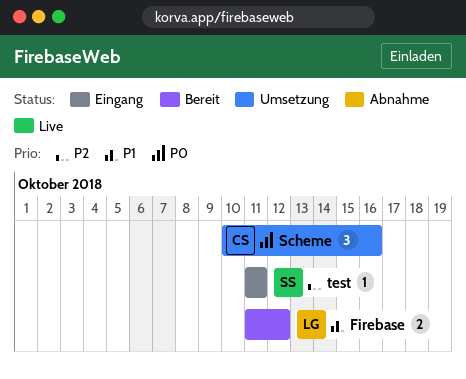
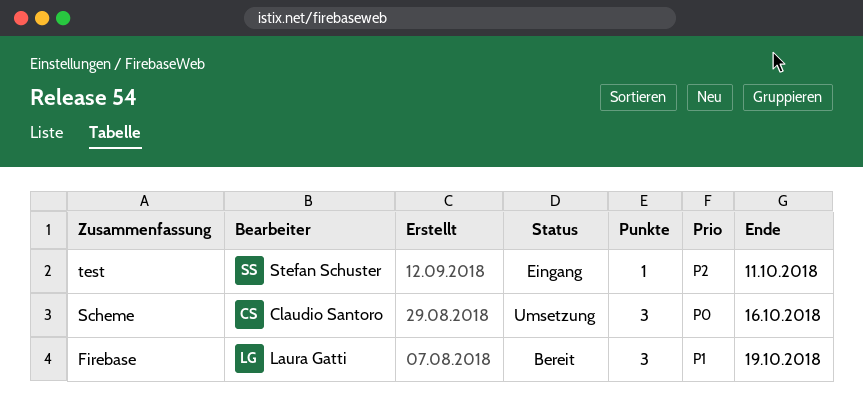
Firebase, estimate: 2 -> 3
Firebase, due: Oct 12 -> Oct 19

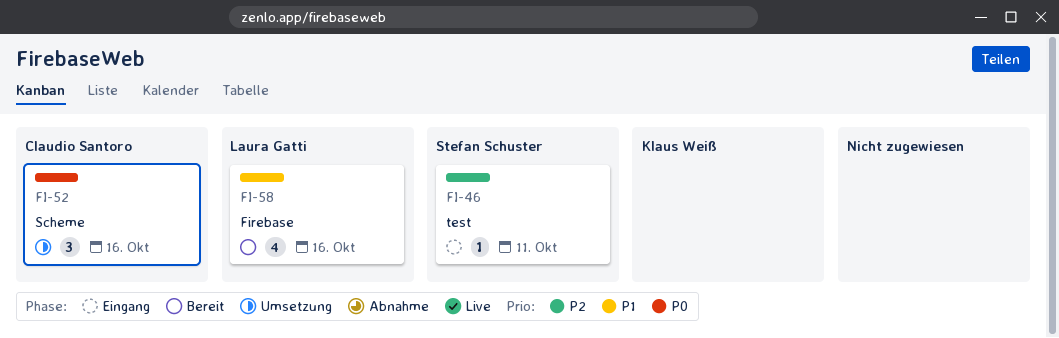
Firebase, estimate: 3 -> 4
Firebase, due: Oct 19 -> Oct 16

